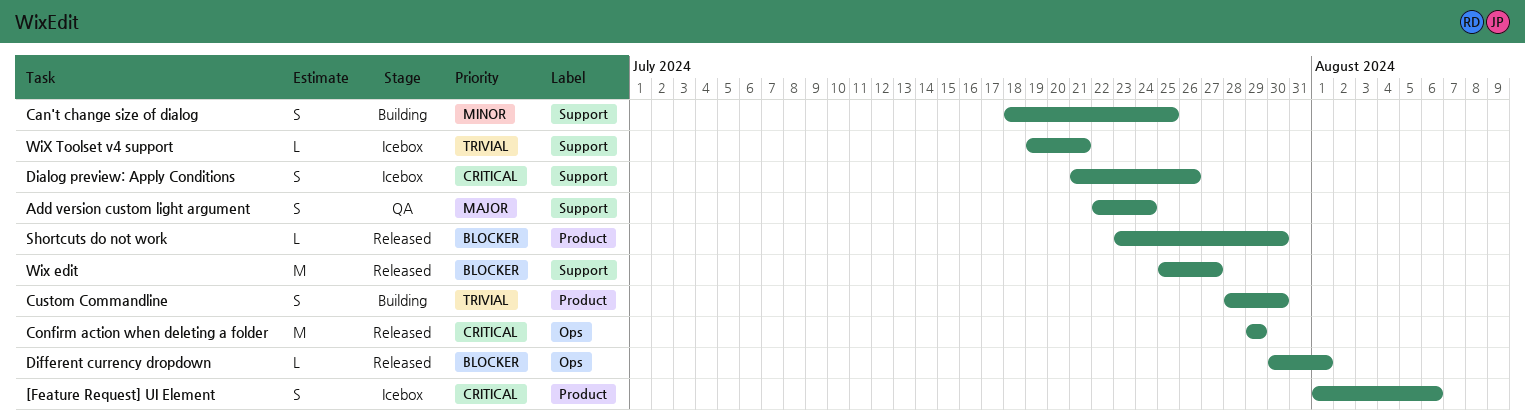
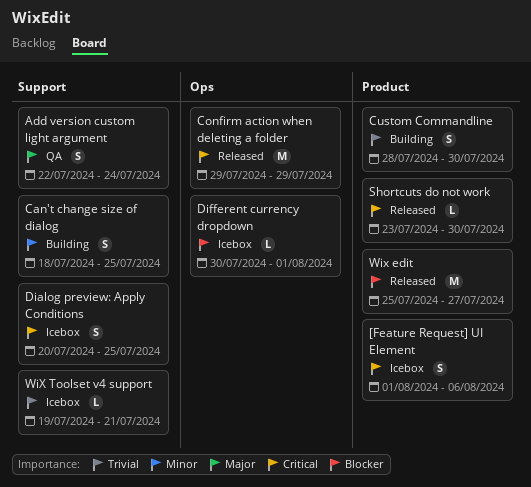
Dialog preview: Apply Conditions, start: Jul 21 -> Jul 20
Dialog preview: Apply Conditions, due: Jul 26 -> Jul 25
Different currency dropdown, status: Released -> Icebox
Shortcuts do not work, priority: Blocker -> Critical
Wix edit, label: Support -> Product

